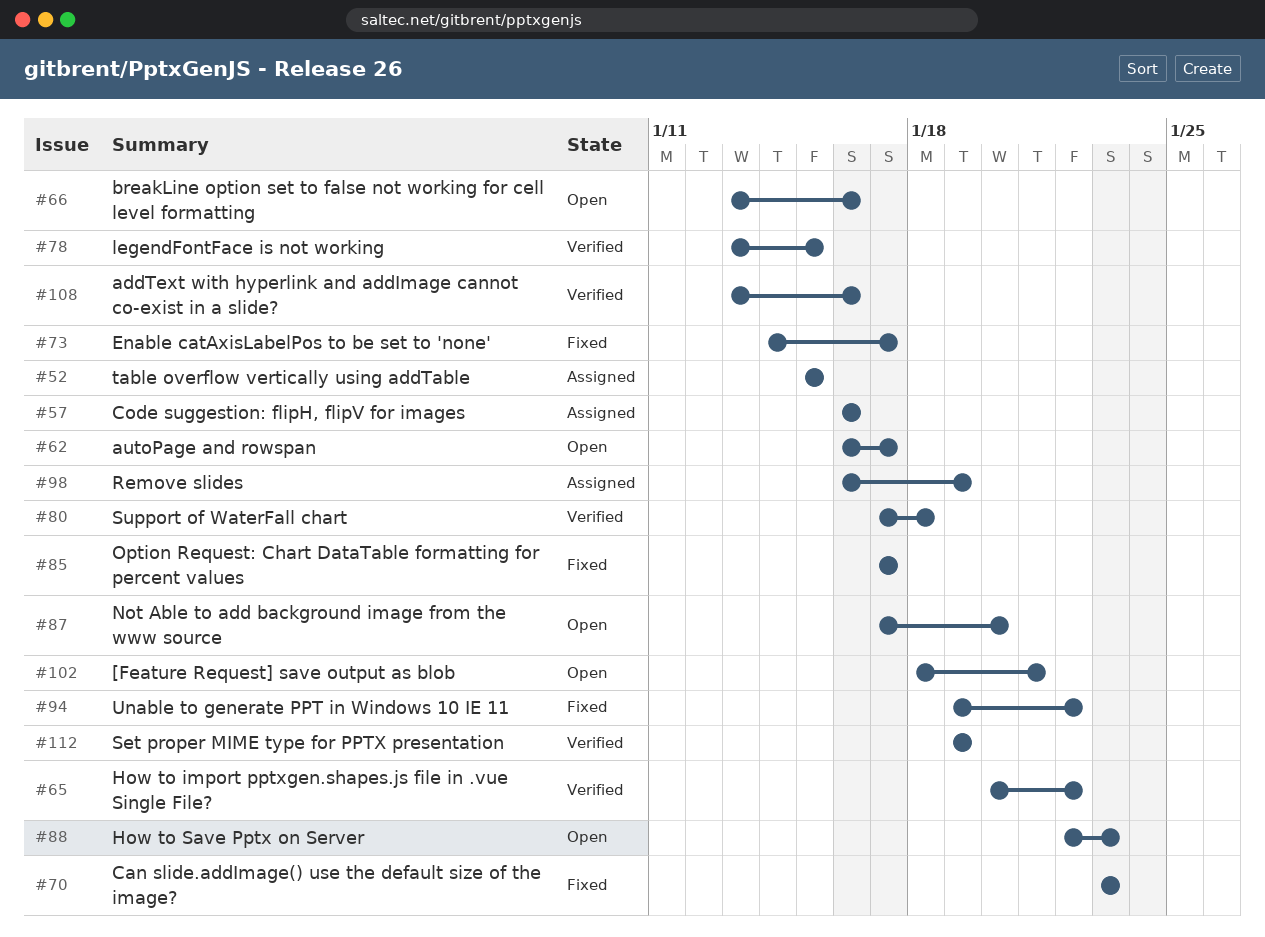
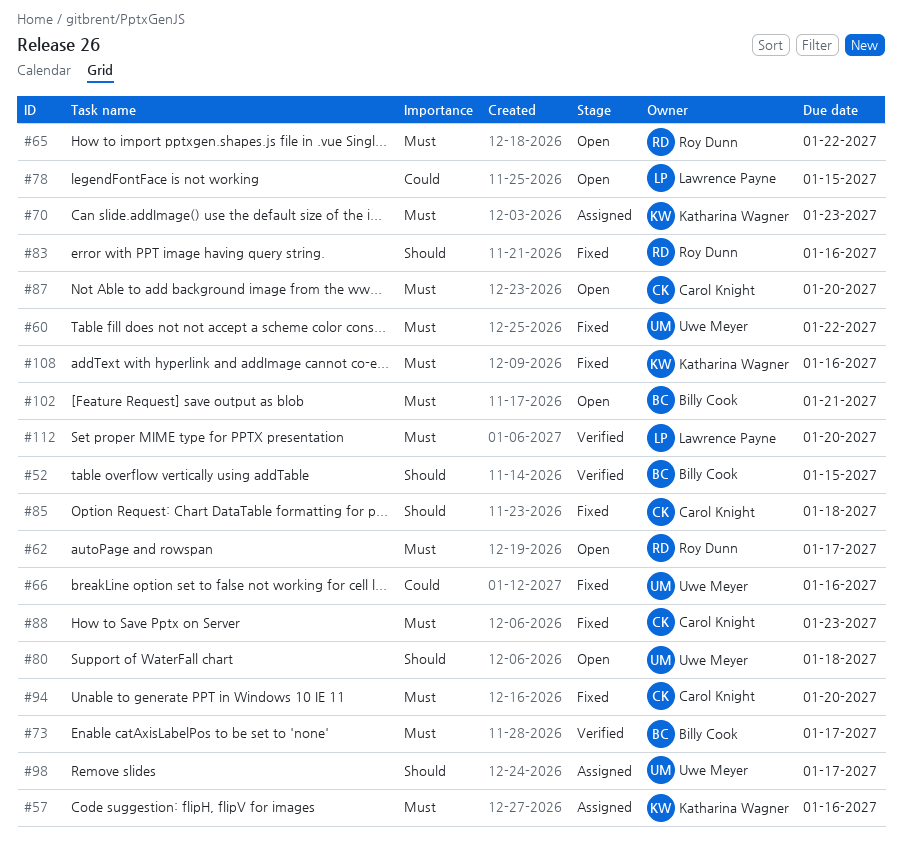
#52, status: Assigned -> Verified
#60: none -> present
#65, status: Verified -> Open
#66, status: Open -> Fixed
#70, status: Fixed -> Assigned
#73, status: Fixed -> Verified
#78, status: Verified -> Open
#80, status: Verified -> Open
#83: none -> present
#85, due: Jan 17 -> Jan 18
#88, status: Open -> Fixed
#94, due: Jan 22 -> Jan 20
#98, due: Jan 19 -> Jan 17
#108, status: Verified -> Fixed
#112, due: Jan 19 -> Jan 20

